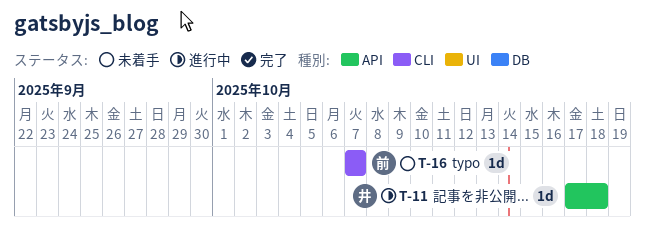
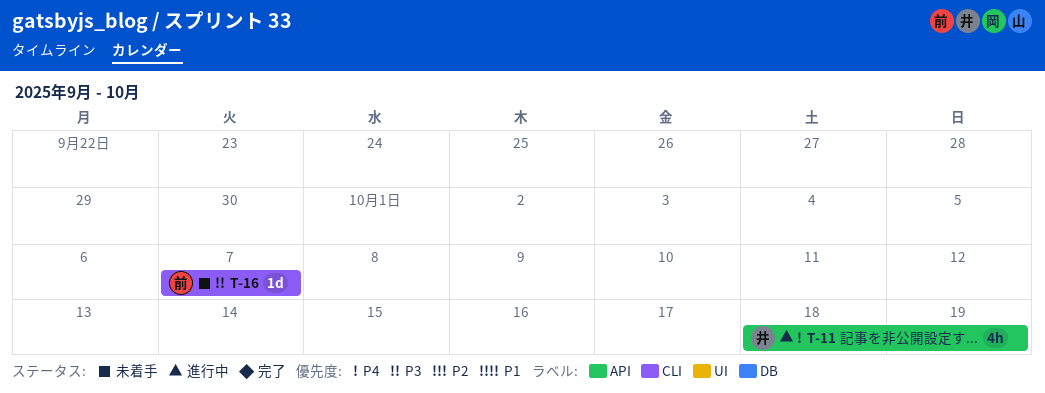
T-11, estimate: 1d -> 4h
T-11, start: Oct 17 -> Oct 18
T-11, due: Oct 18 -> Oct 19

